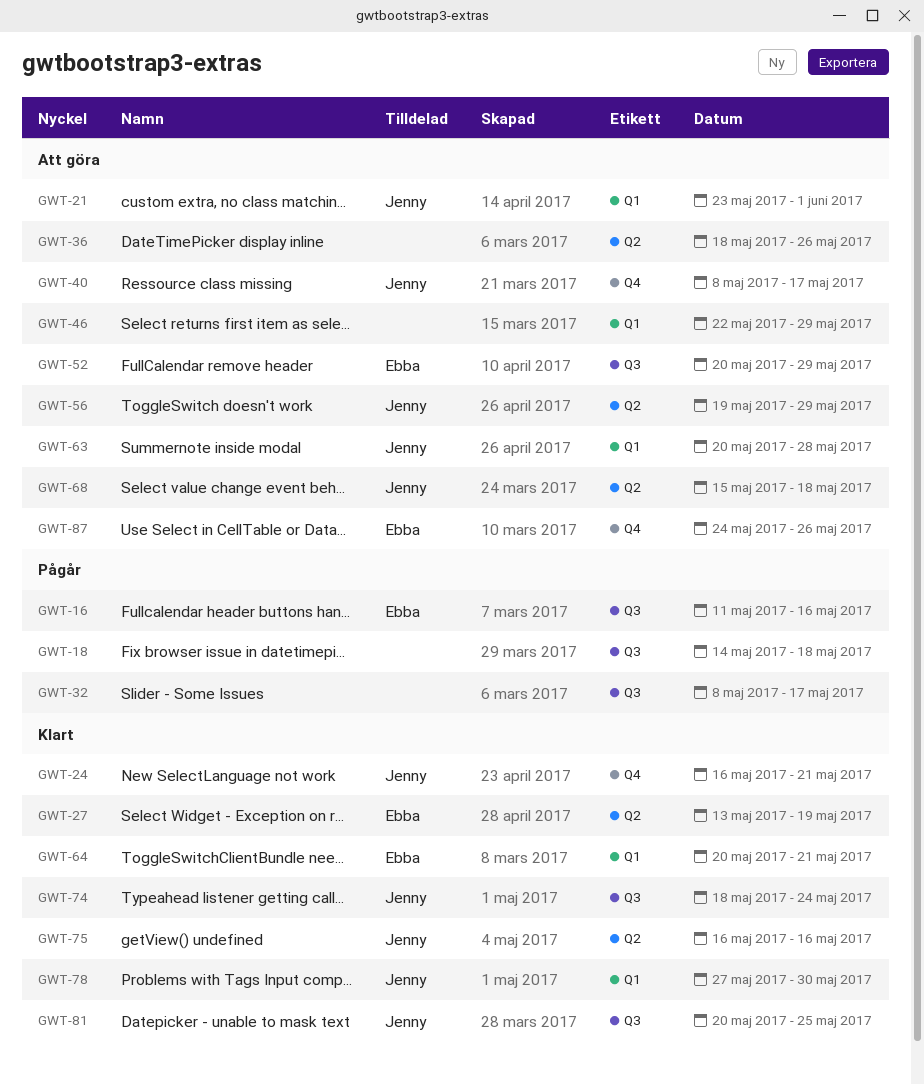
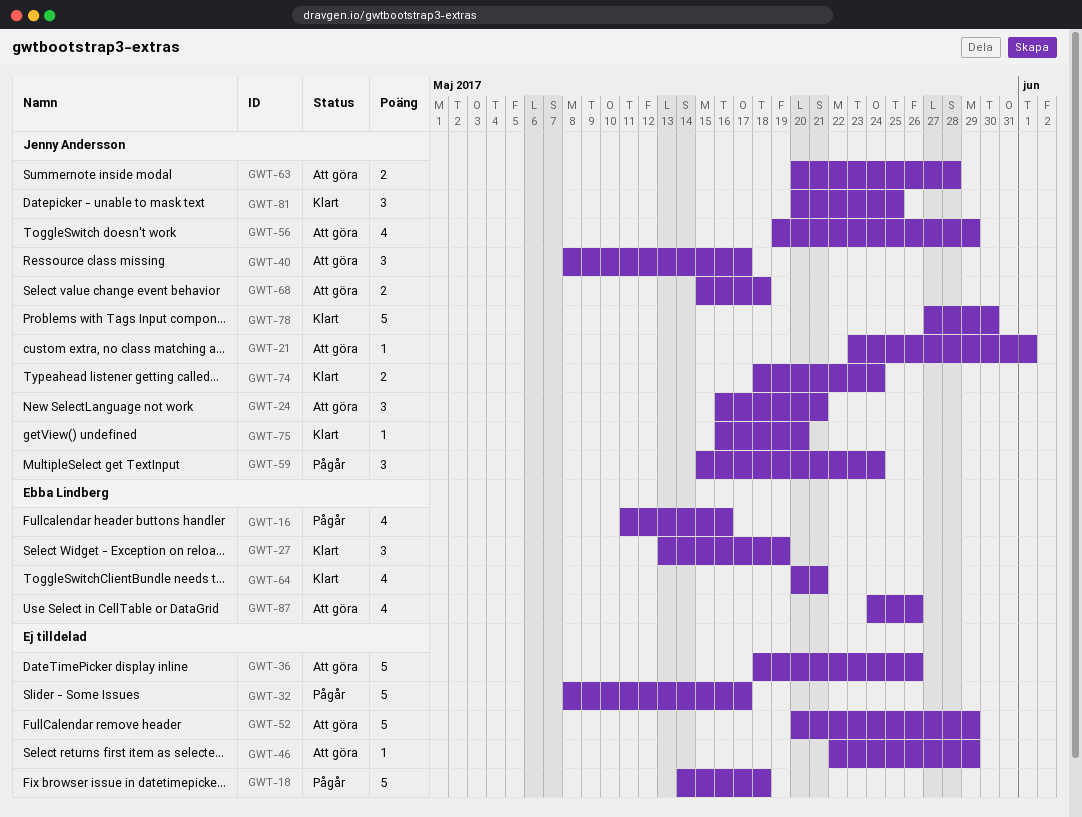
GWT-24, status: Klart -> Att göra
GWT-52, owner: Ebba Lindberg -> none
GWT-59: none -> present
GWT-75, due: May 16 -> May 20

